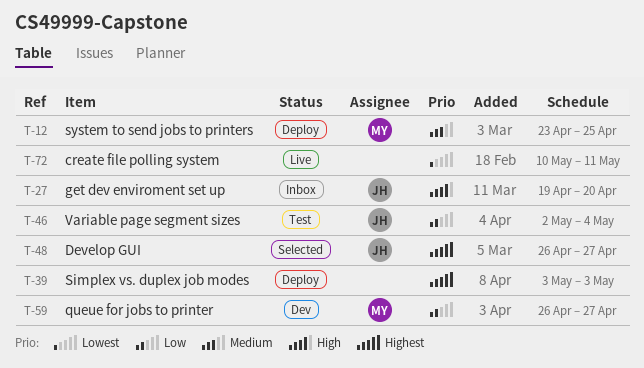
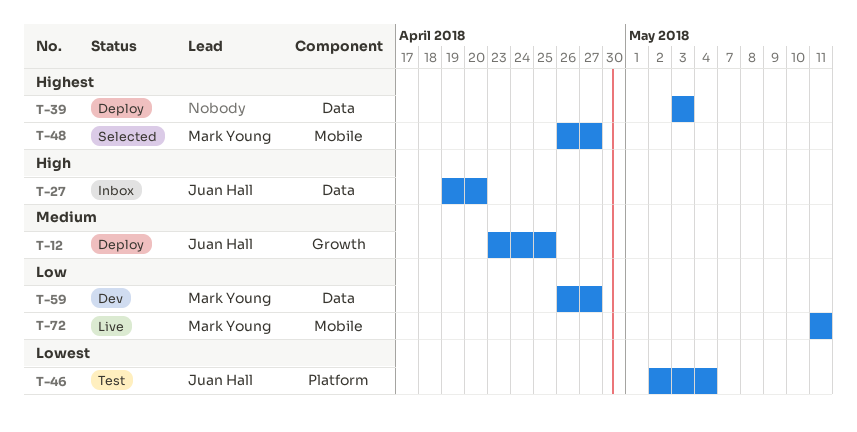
T-12, owner: Mark Young -> Juan Hall
T-46, priority: Low -> Lowest
T-48, owner: Juan Hall -> Mark Young
T-72, owner: none -> Mark Young
T-72, priority: Lowest -> Low
T-72, start: May 10 -> May 11

